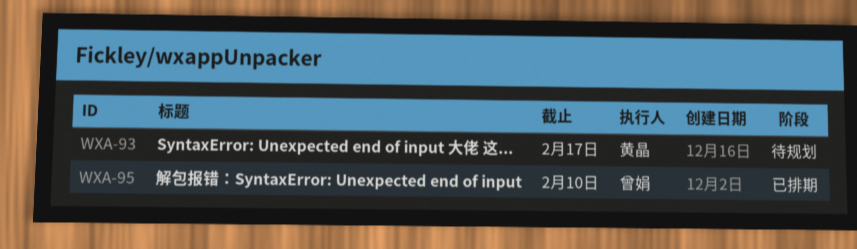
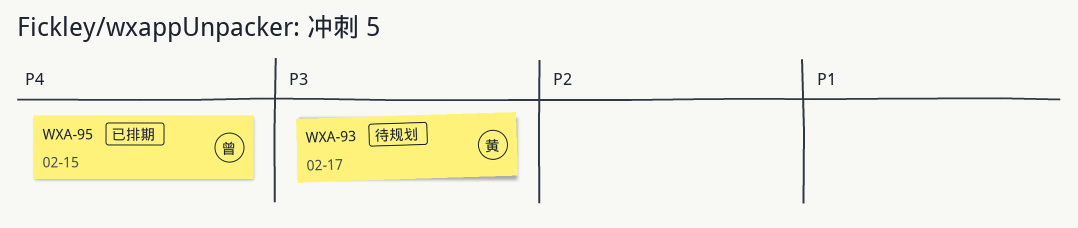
WXA-95, due: Feb 10 -> Feb 15

